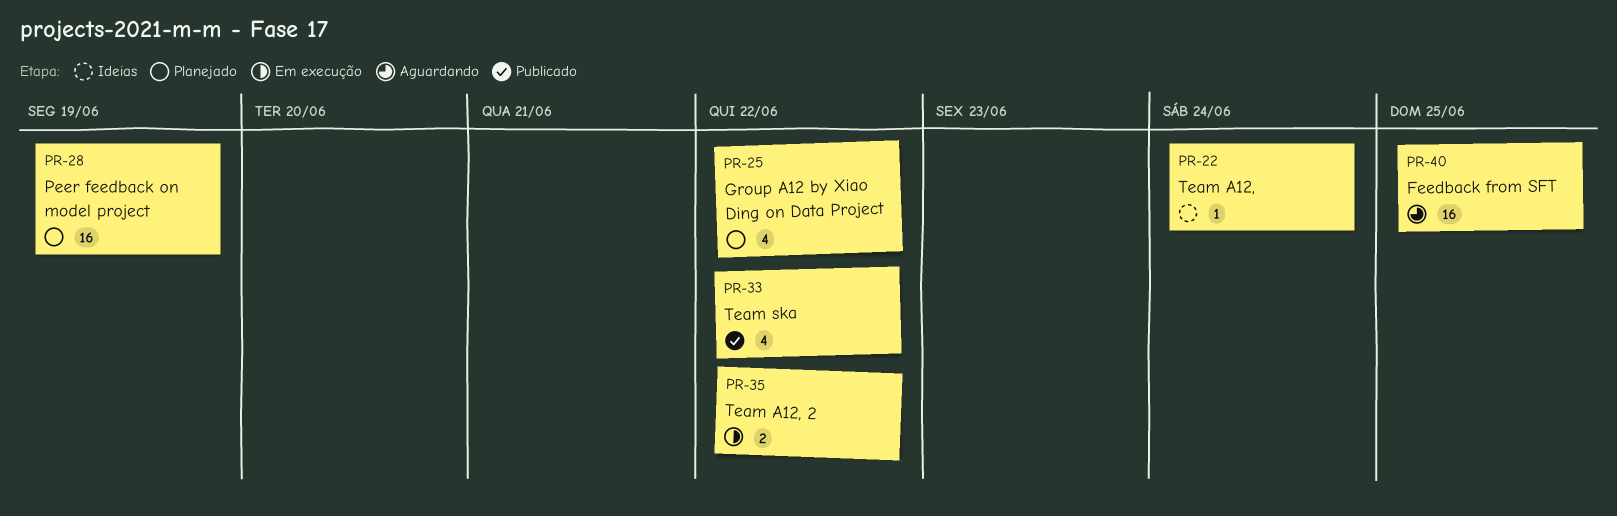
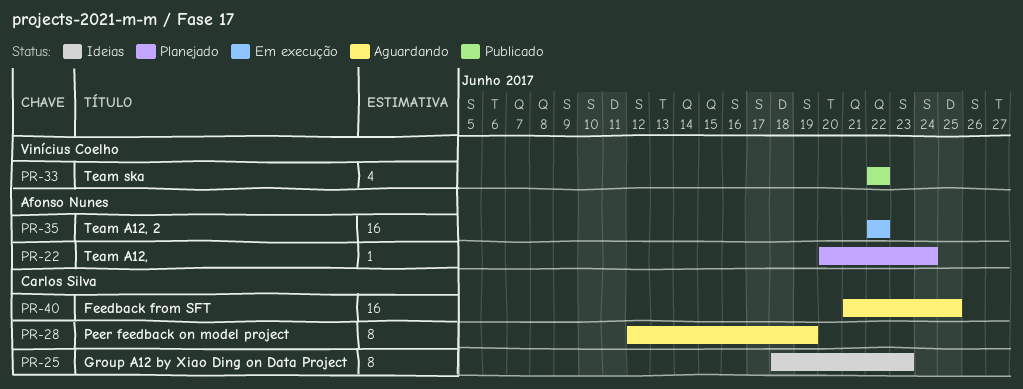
PR-22, status: Ideias -> Planejado
PR-25, status: Planejado -> Ideias
PR-25, estimate: 4 -> 8
PR-25, due: Jun 22 -> Jun 23
PR-28, status: Planejado -> Aguardando
PR-28, estimate: 16 -> 8
PR-35, estimate: 2 -> 16

